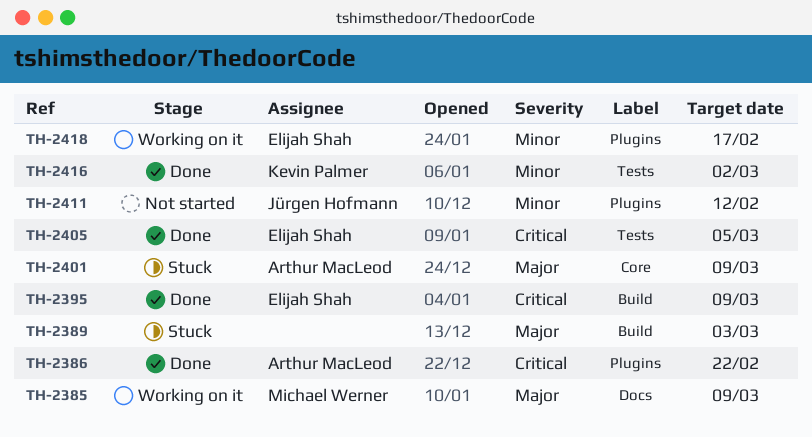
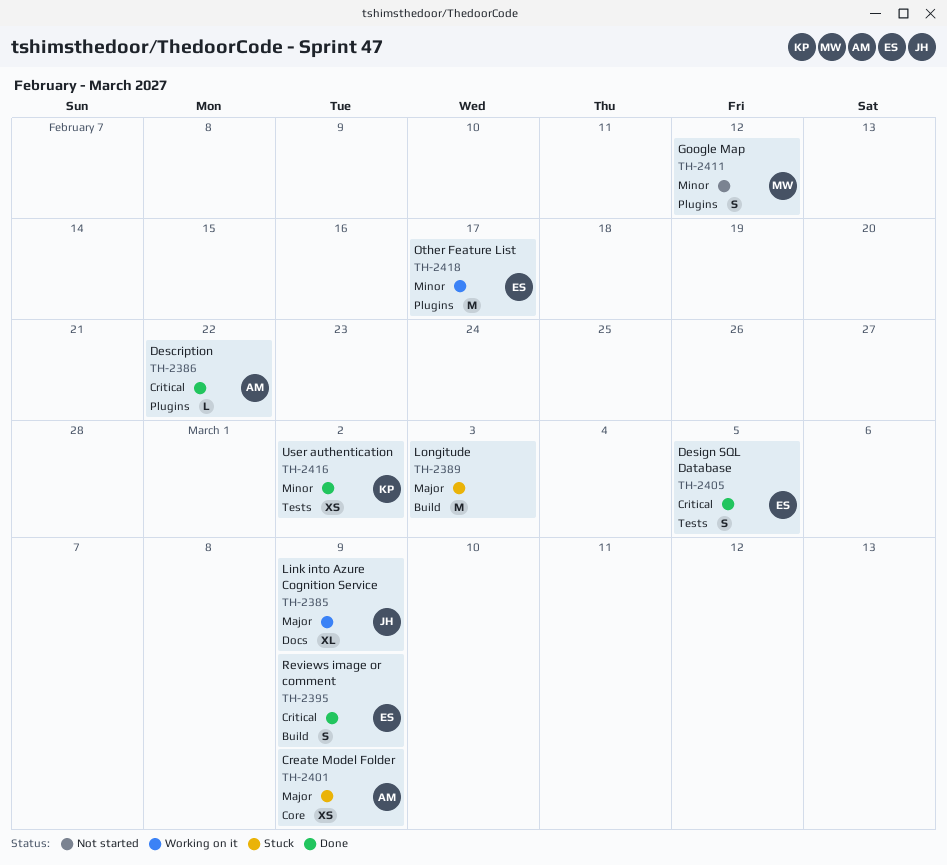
TH-2385, owner: Michael Werner -> Jürgen Hofmann
TH-2411, owner: Jürgen Hofmann -> Michael Werner

